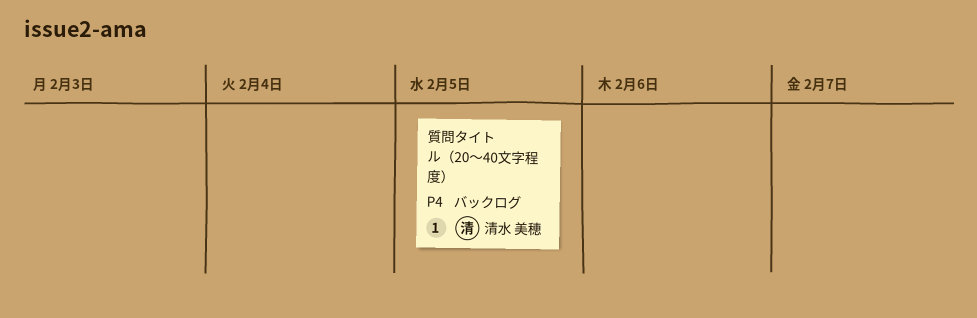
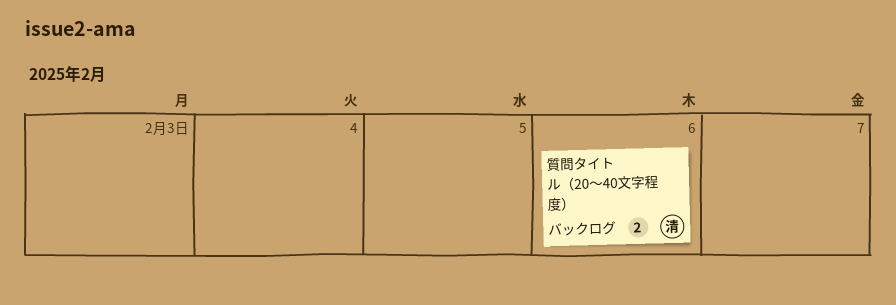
質問タイトル（20〜40文字程度）, estimate: 1 -> 2
質問タイトル（20〜40文字程度）, due: Feb 5 -> Feb 6

